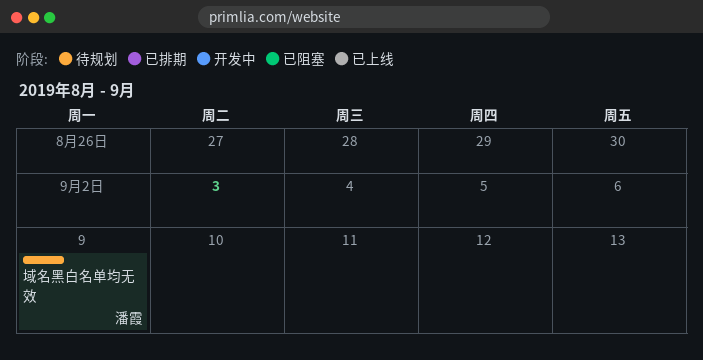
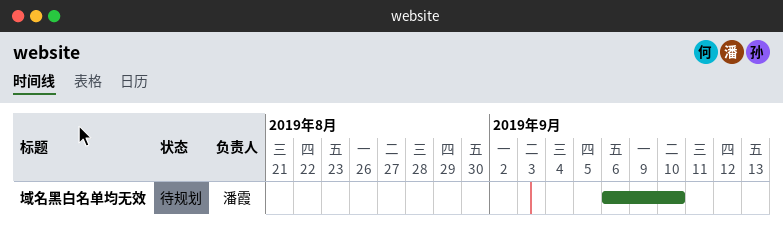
域名黑白名单均无效, due: Sep 9 -> Sep 10

